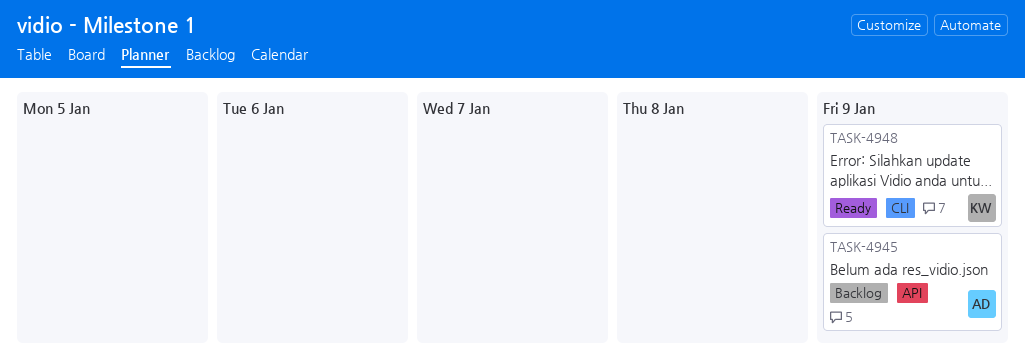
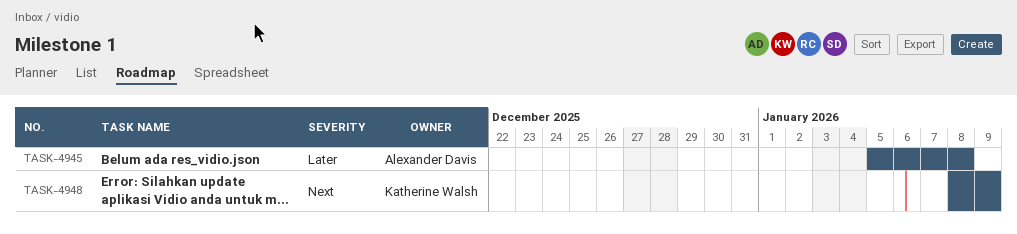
TASK-4945, due: Jan 9 -> Jan 8

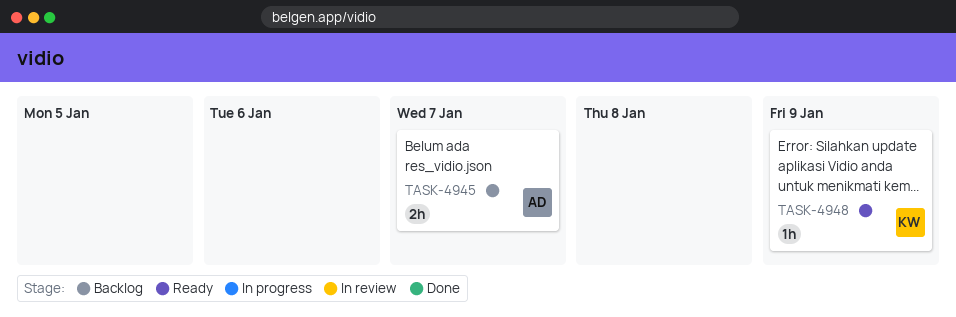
TASK-4945, due: Jan 8 -> Jan 7

